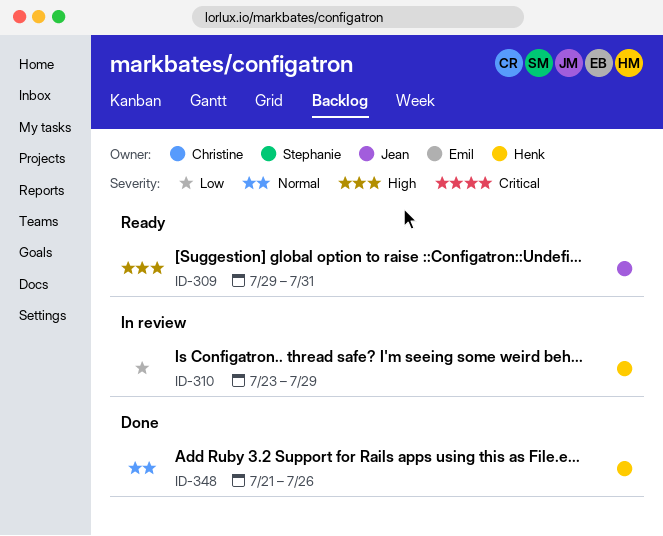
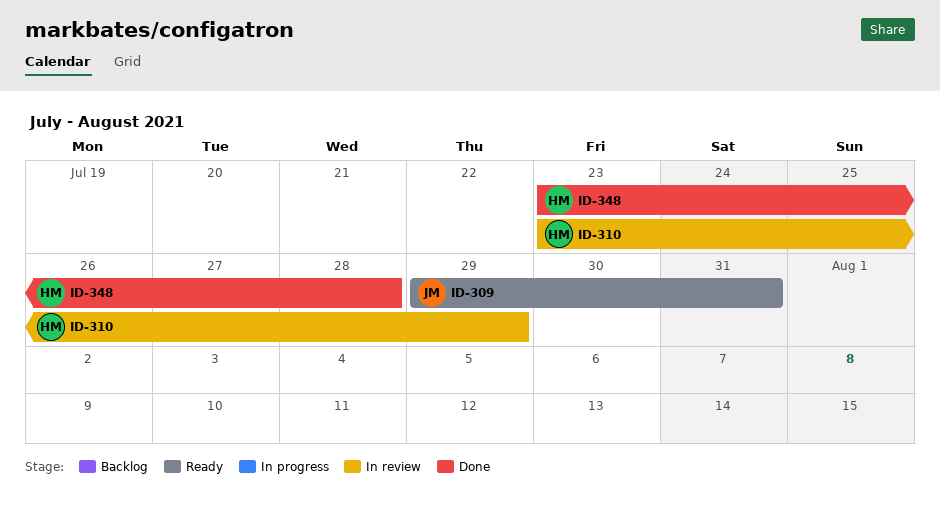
ID-348, start: Jul 21 -> Jul 23
ID-348, due: Jul 26 -> Jul 28

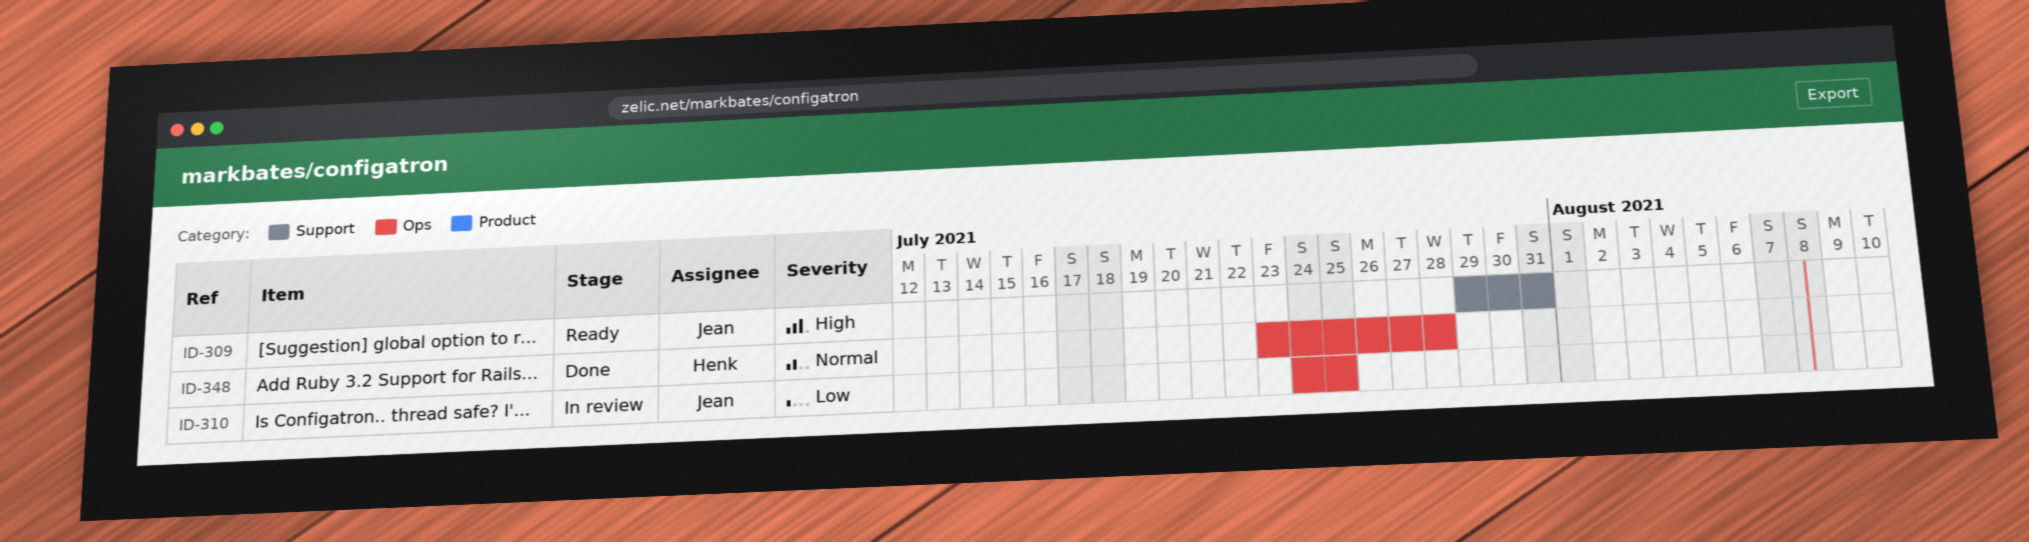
ID-310, owner: Henk -> Jean
ID-310, start: Jul 23 -> Jul 24
ID-310, due: Jul 29 -> Jul 25

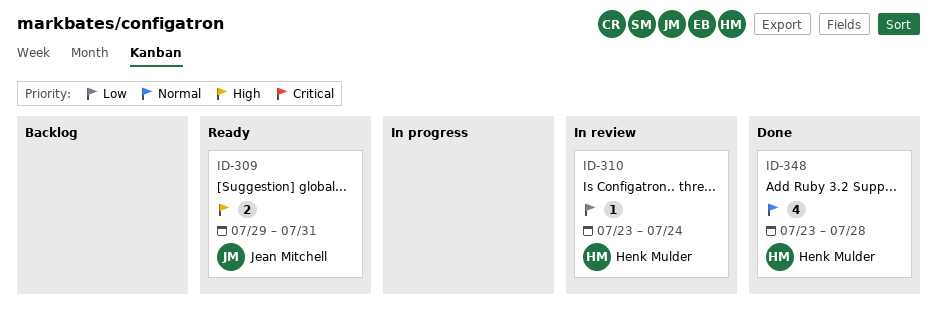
ID-310, owner: Jean Mitchell -> Henk Mulder
ID-310, start: Jul 24 -> Jul 23
ID-310, due: Jul 25 -> Jul 24

